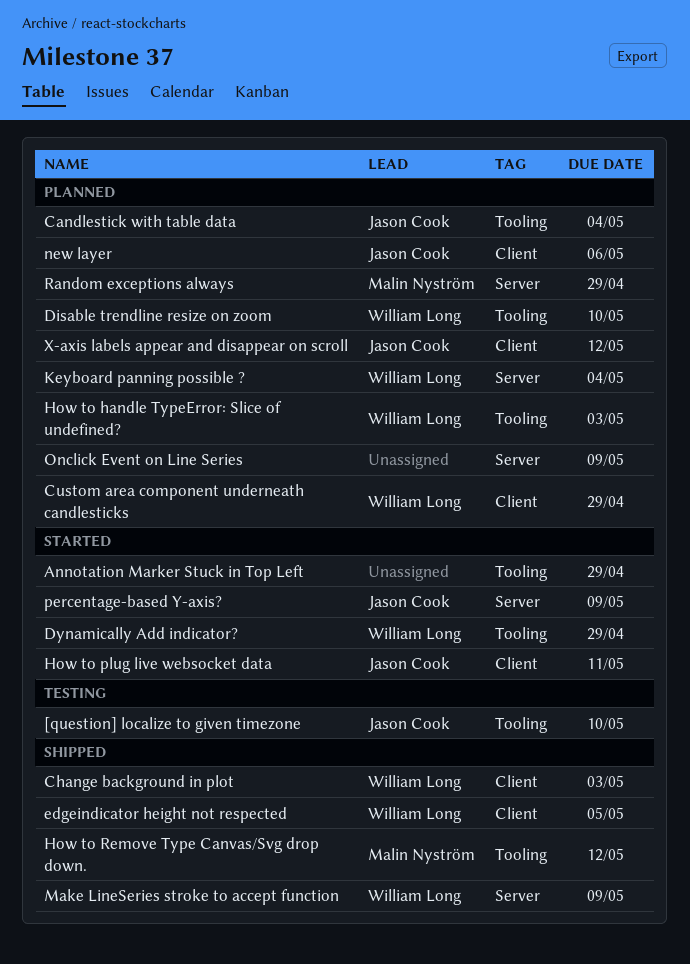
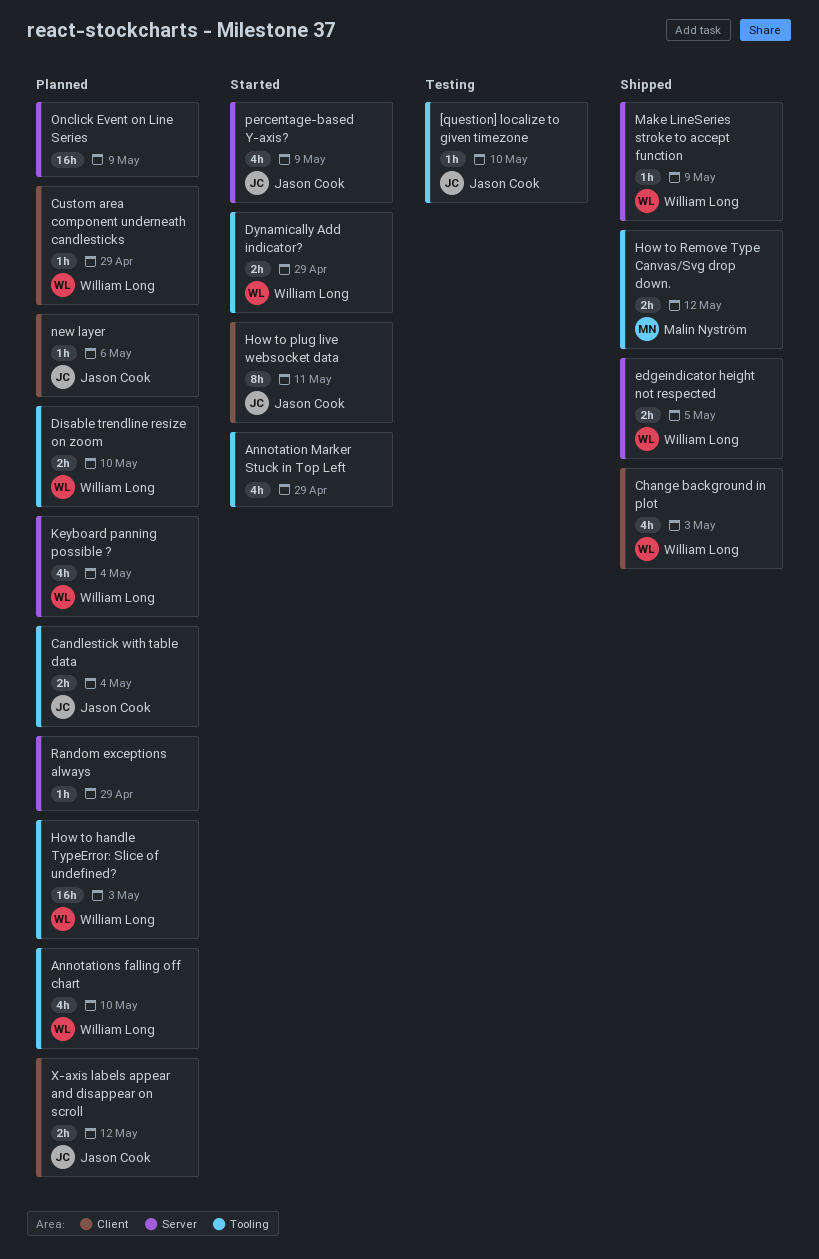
Annotations falling off chart: none -> present
edgeindicator height not respected, label: Client -> Server
Random exceptions always, owner: Malin Nyström -> none

